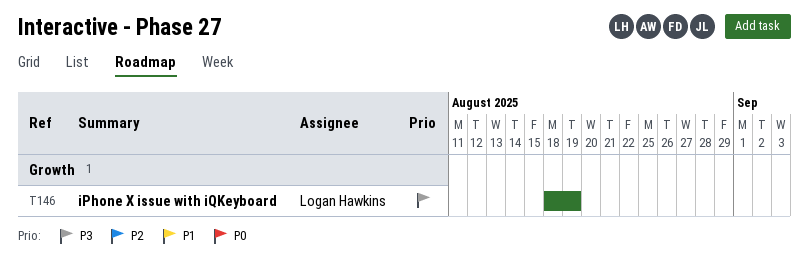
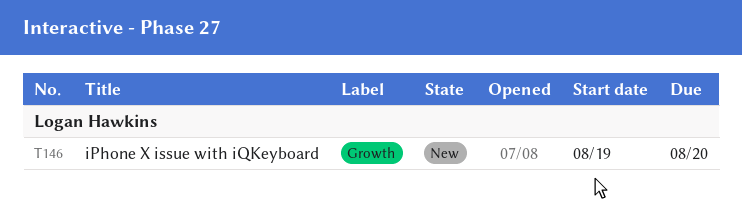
T146, start: Aug 18 -> Aug 19
T146, due: Aug 19 -> Aug 20

